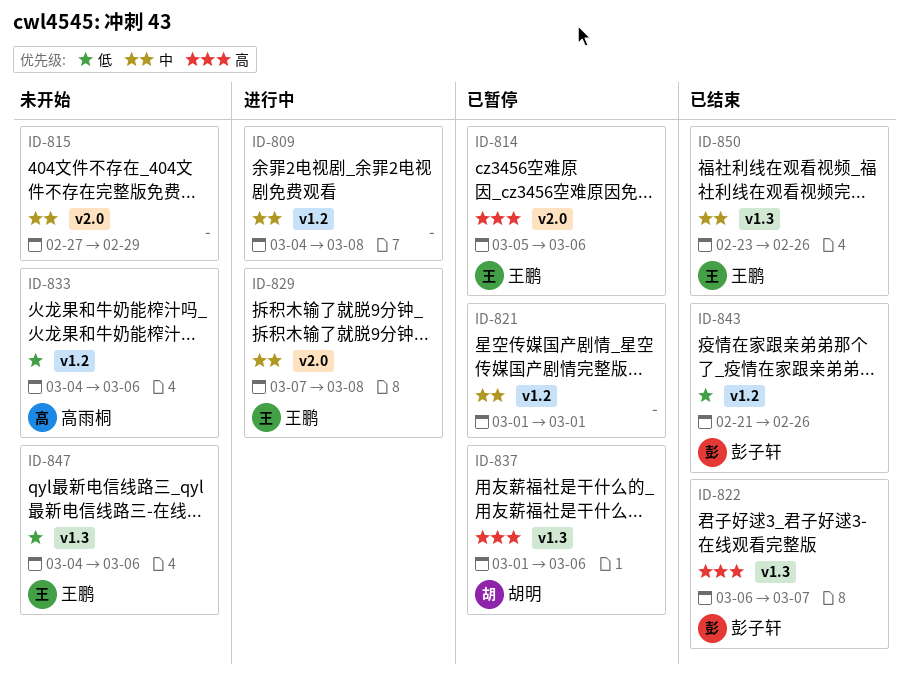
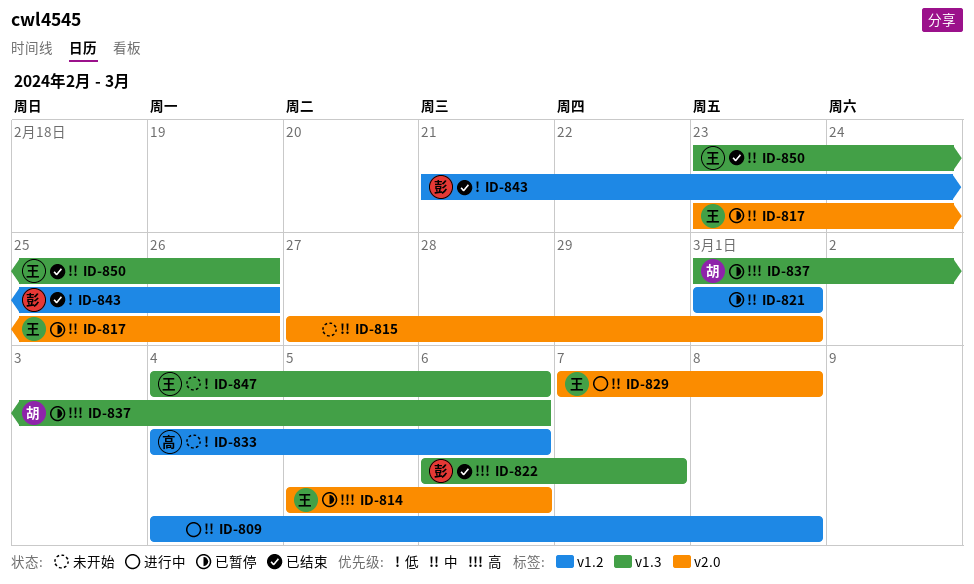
ID-815, due: Feb 29 -> Mar 1
ID-817: none -> present

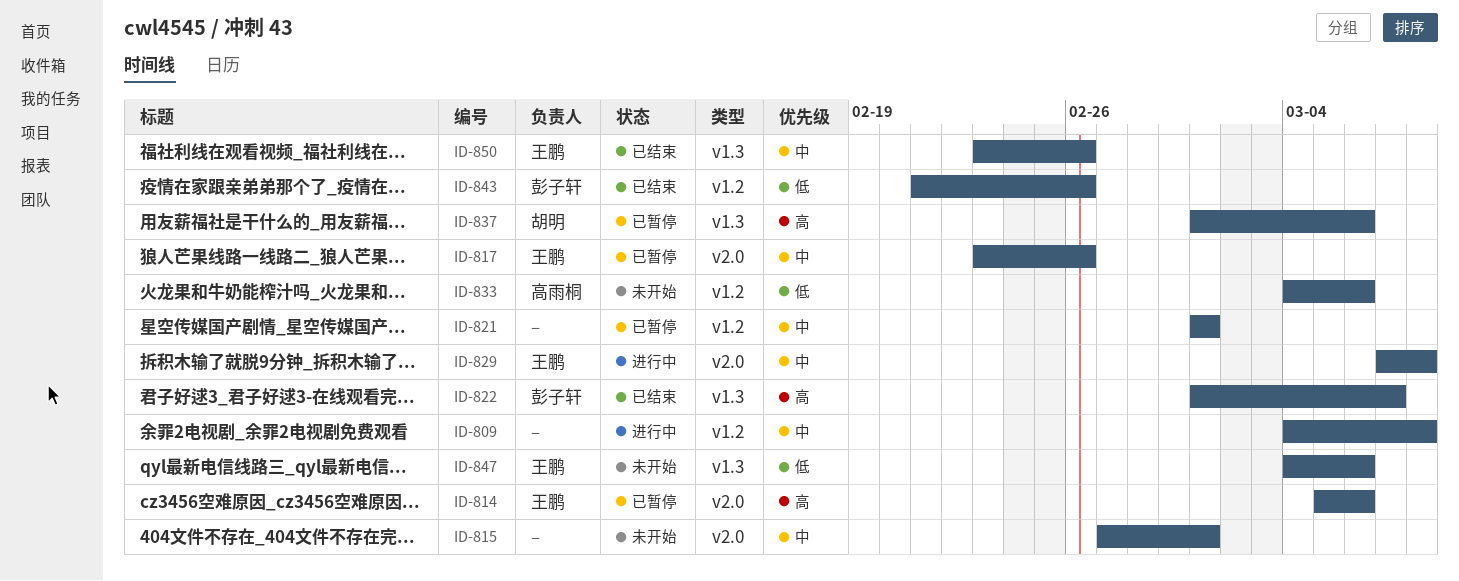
ID-822, start: Mar 6 -> Mar 1

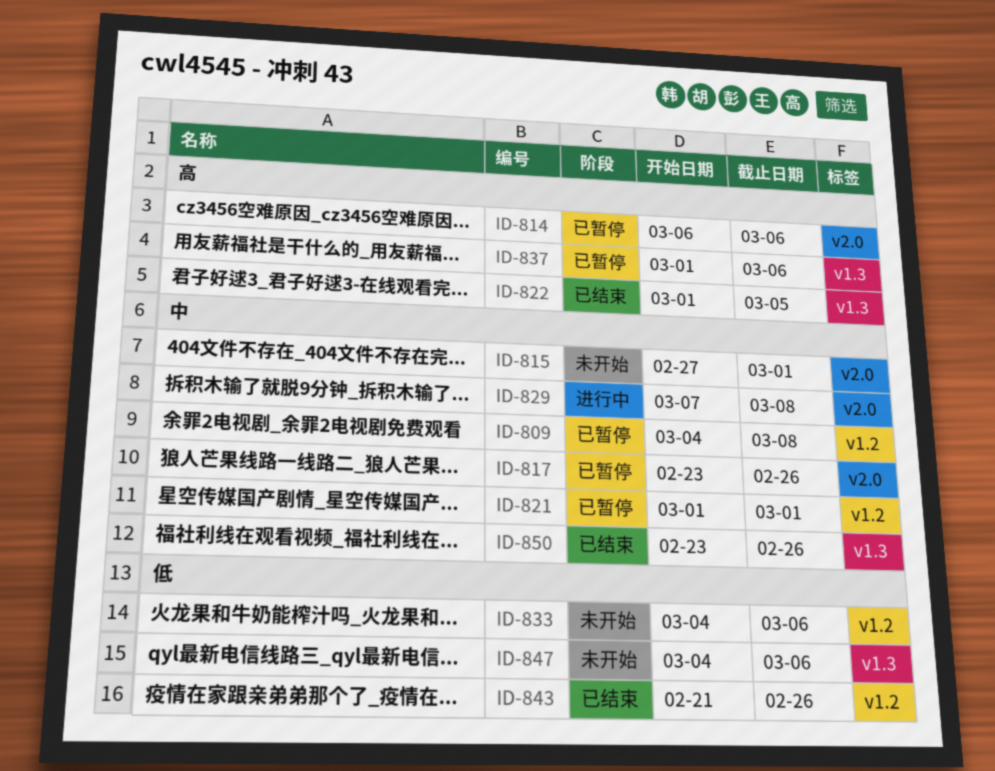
ID-809, status: 进行中 -> 已暂停
ID-814, start: Mar 5 -> Mar 6
ID-822, due: Mar 7 -> Mar 5

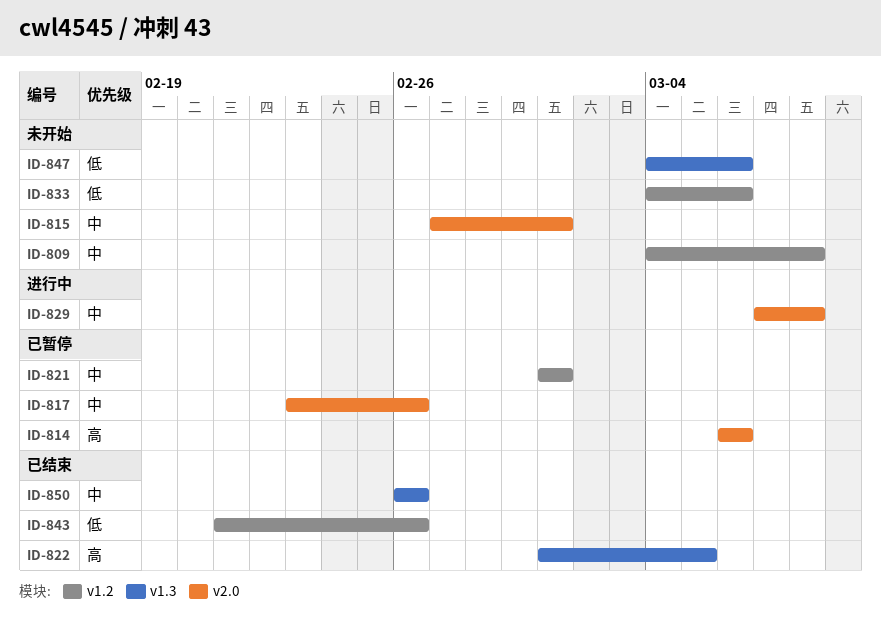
ID-809, status: 已暂停 -> 未开始
ID-837: present -> none
ID-850, start: Feb 23 -> Feb 26

